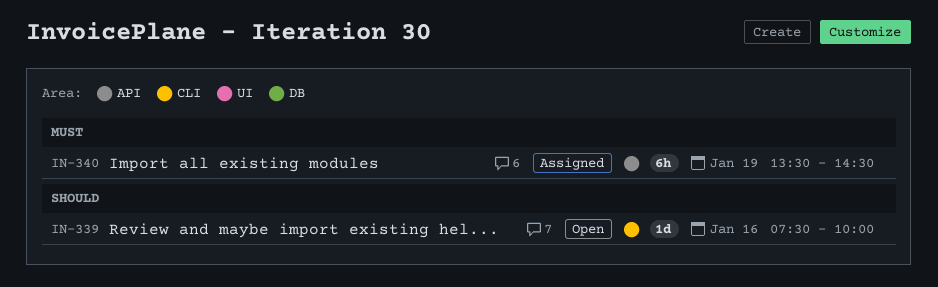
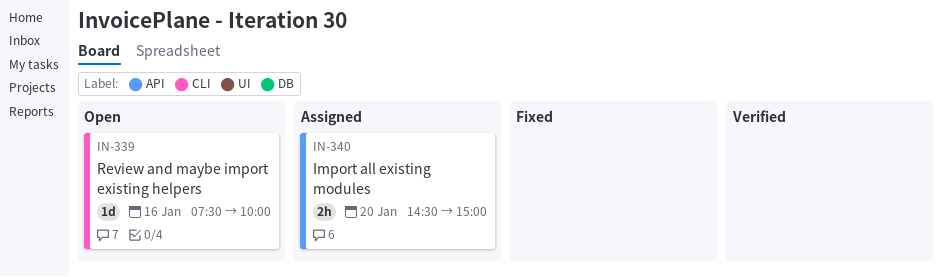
IN-340, estimate: 6h -> 2h
IN-340, day: Jan 19 -> Jan 20
IN-340, begins: 13:30 -> 14:30
IN-340, ends: 14:30 -> 15:00

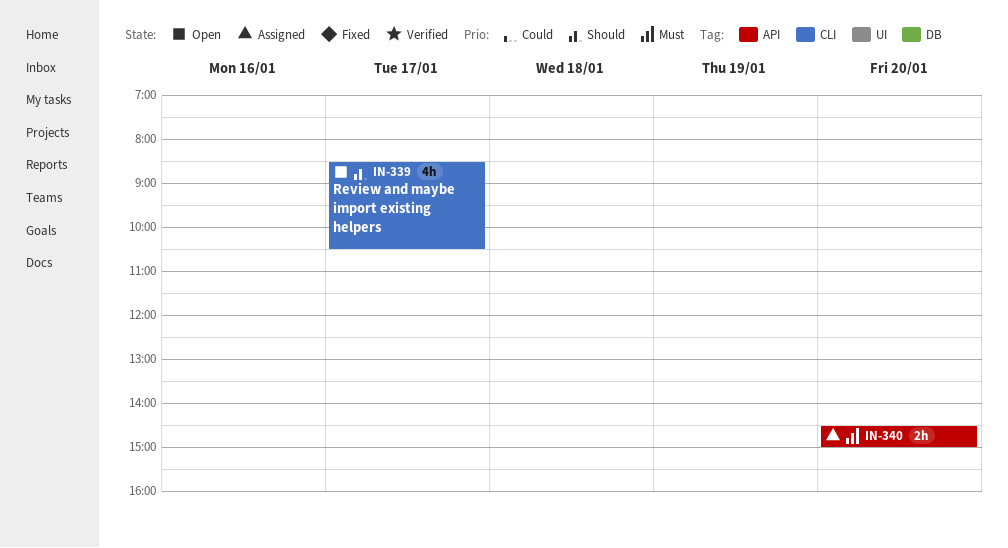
IN-339, estimate: 1d -> 4h
IN-339, day: Jan 16 -> Jan 17
IN-339, begins: 07:30 -> 08:30
IN-339, ends: 10:00 -> 10:30

